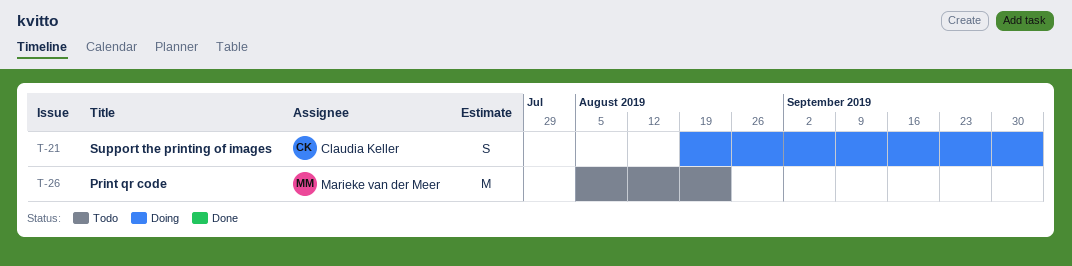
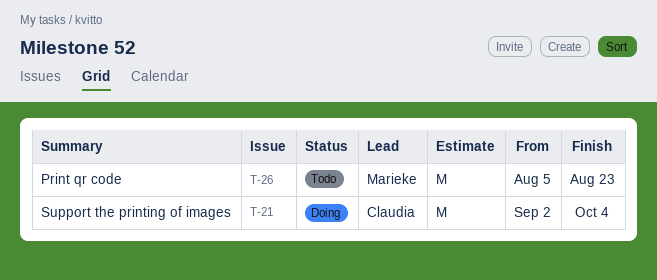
T-21, estimate: S -> M
T-21, start: Aug 19 -> Sep 2

